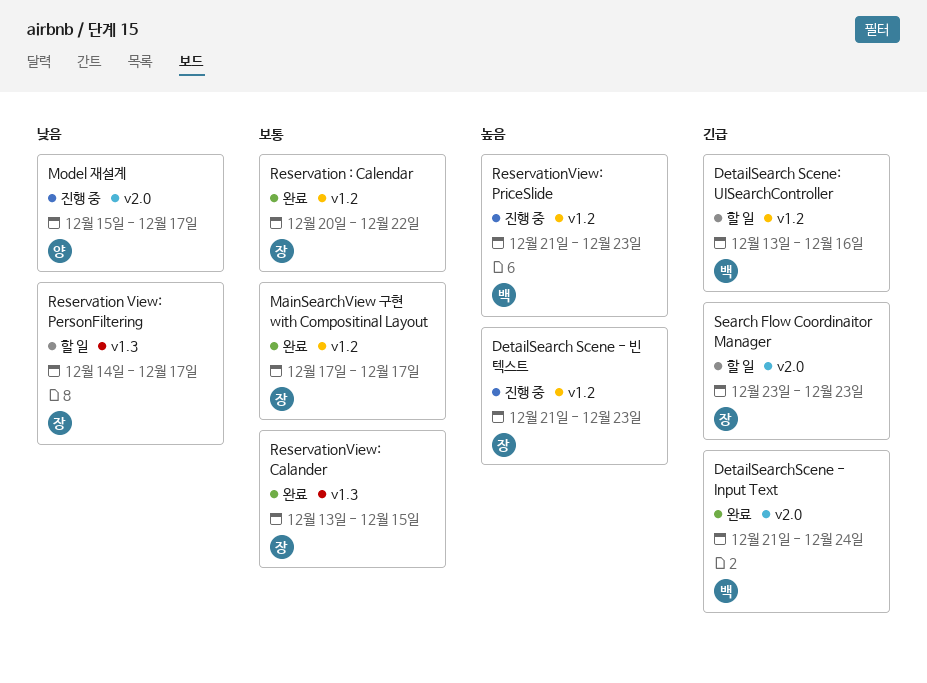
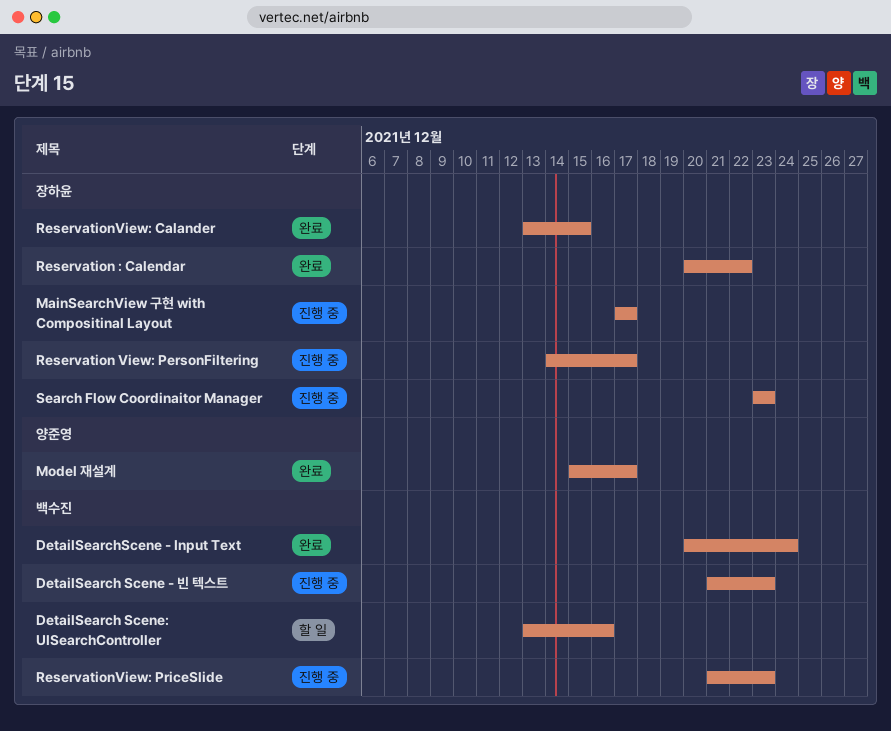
DetailSearch Scene - 빈 텍스트, owner: 장하윤 -> 백수진
DetailSearchScene - Input Text, start: Dec 21 -> Dec 20
MainSearchView 구현 with Compositinal Layout, status: 완료 -> 진행 중
Model 재설계, status: 진행 중 -> 완료
Reservation View: PersonFiltering, status: 할 일 -> 진행 중
Search Flow Coordinaitor Manager, status: 할 일 -> 진행 중

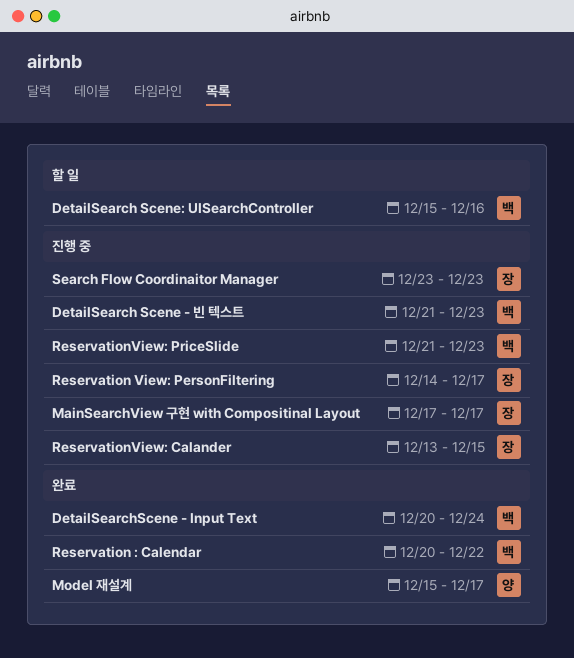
DetailSearch Scene: UISearchController, start: Dec 13 -> Dec 15
Reservation : Calendar, owner: 장하윤 -> 백수진
ReservationView: Calander, status: 완료 -> 진행 중

